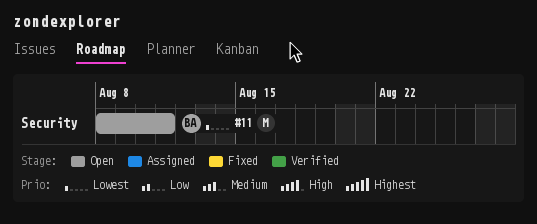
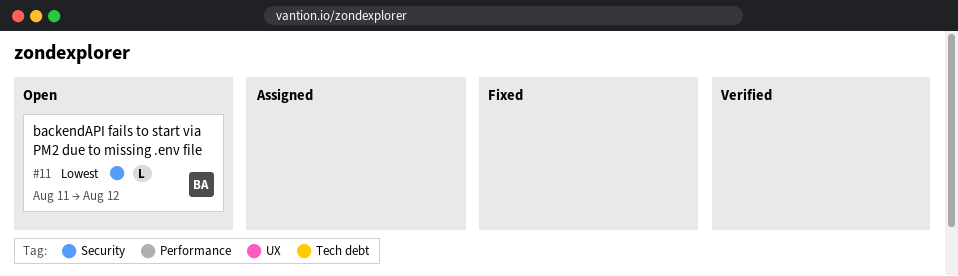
#11, estimate: M -> L
#11, start: Aug 8 -> Aug 11
#11, due: Aug 11 -> Aug 12

